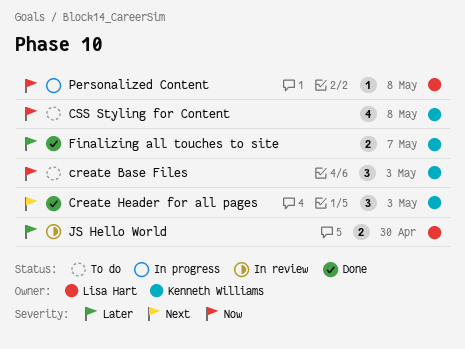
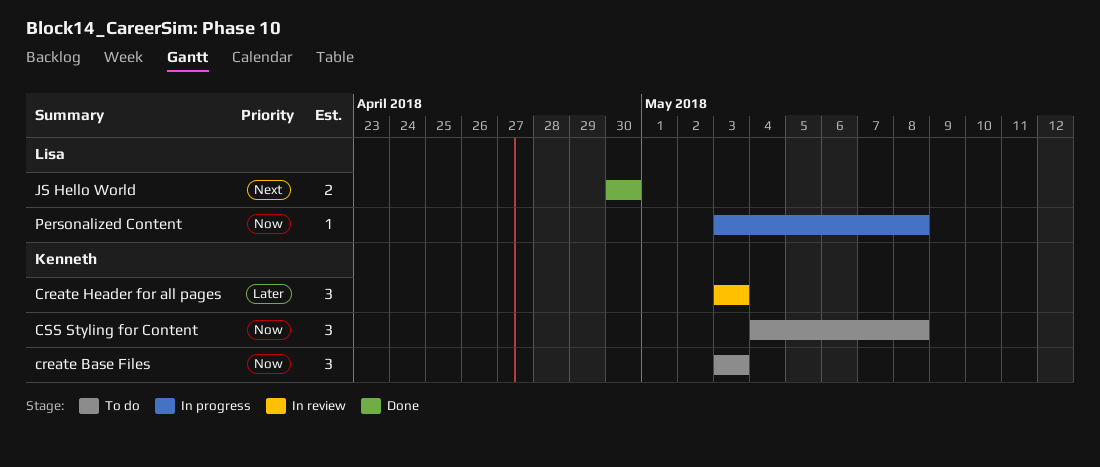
Create Header for all pages, status: Done -> In review
Create Header for all pages, priority: Next -> Later
CSS Styling for Content, estimate: 4 -> 3
Finalizing all touches to site: present -> none
JS Hello World, status: In review -> Done
JS Hello World, priority: Later -> Next

